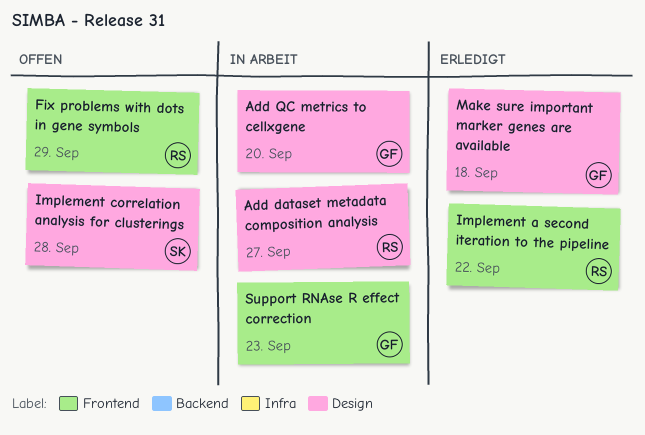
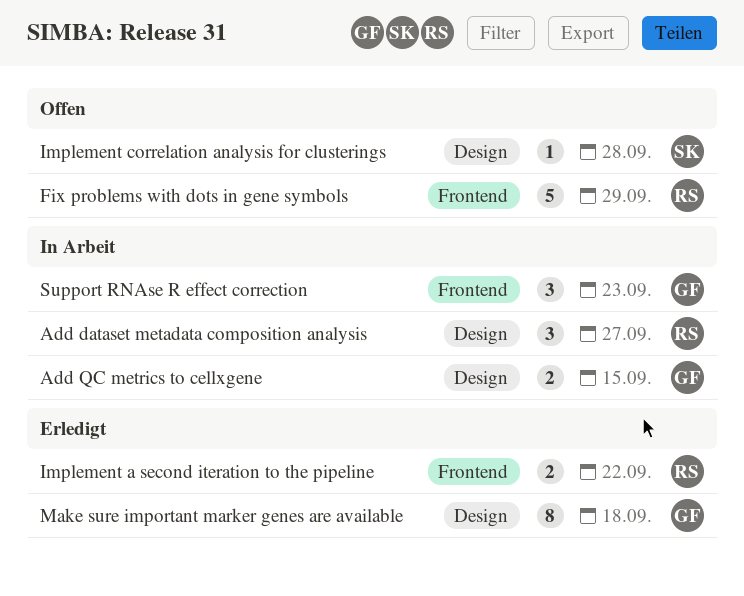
Add QC metrics to cellxgene, due: Sep 20 -> Sep 15

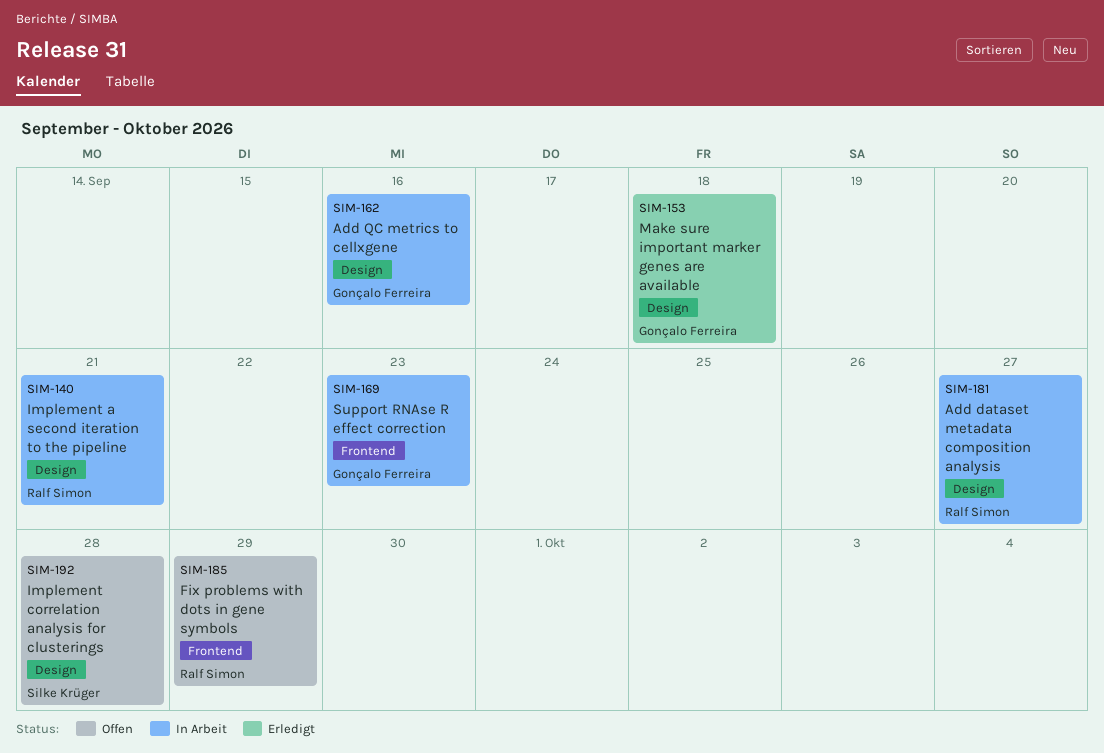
Add QC metrics to cellxgene, due: Sep 15 -> Sep 16
Implement a second iteration to the pipeline, status: Erledigt -> In Arbeit
Implement a second iteration to the pipeline, label: Frontend -> Design
Implement a second iteration to the pipeline, due: Sep 22 -> Sep 21

